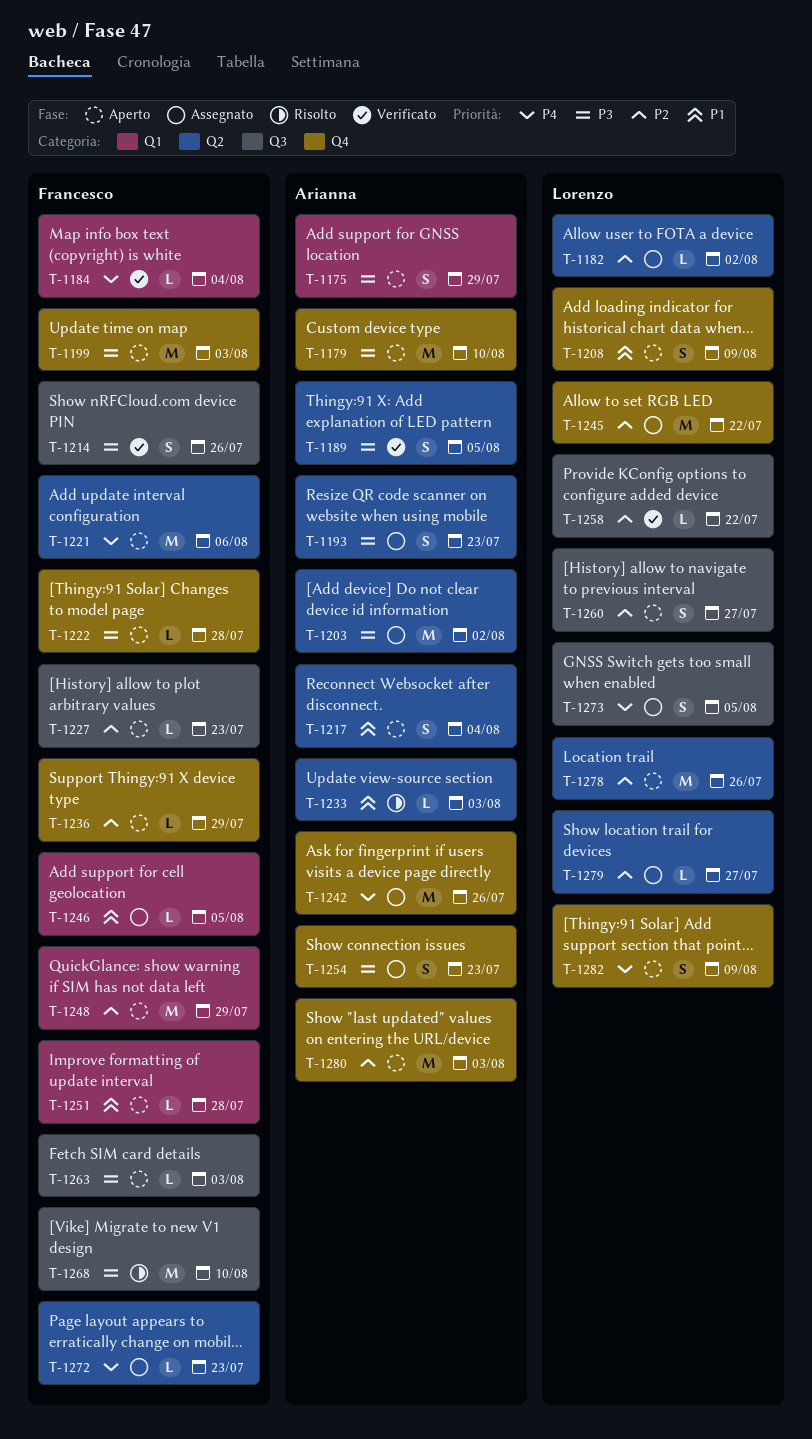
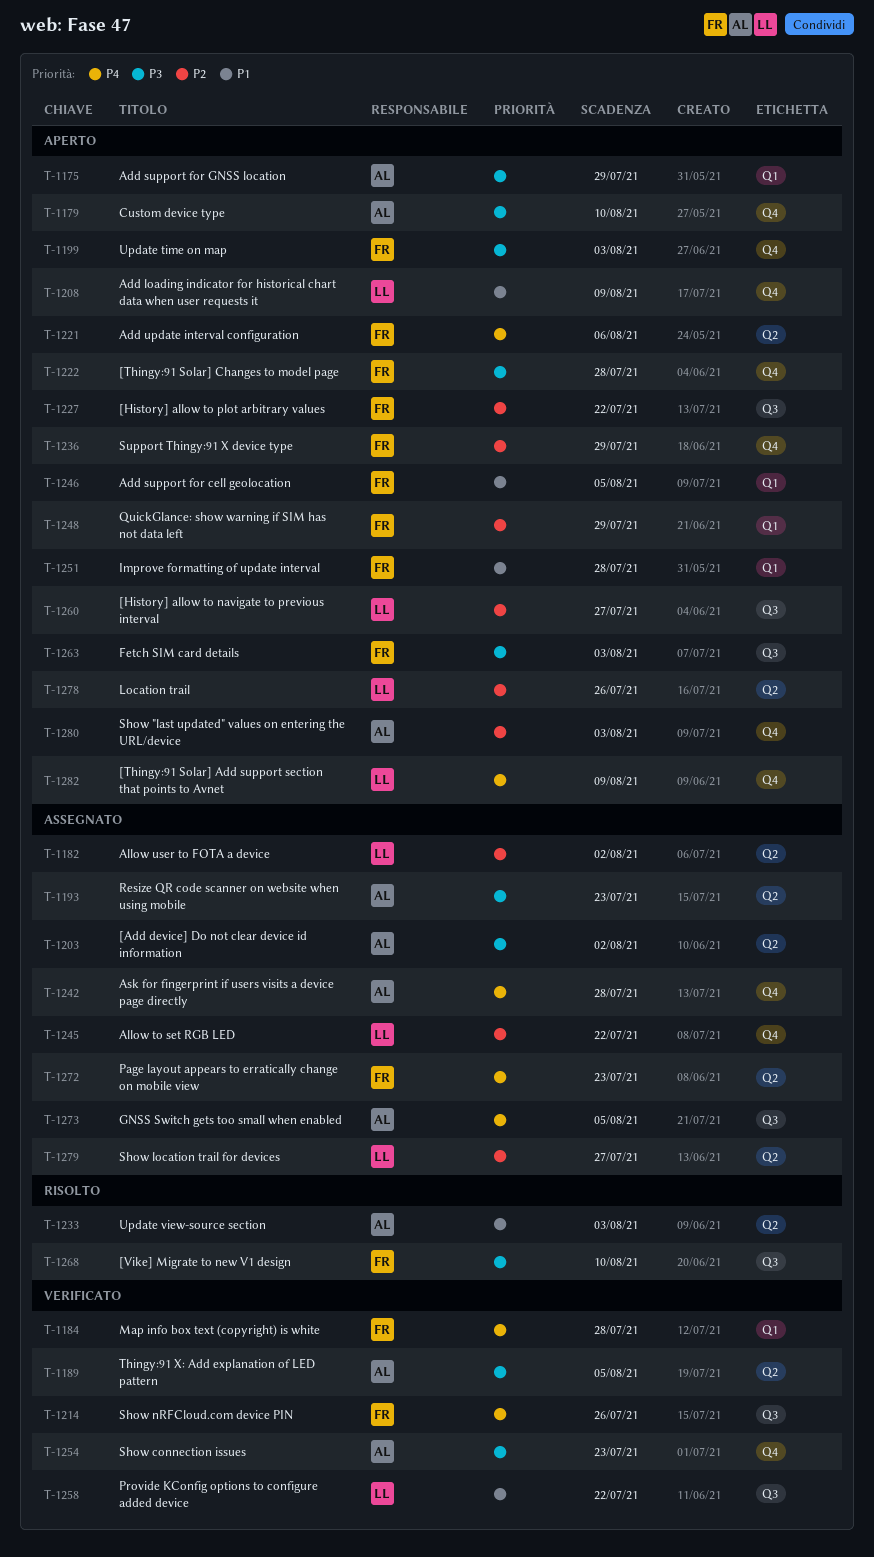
T-1184, due: Aug 4 -> Jul 28
T-1214, priority: P3 -> P4
T-1217: present -> none
T-1227, due: Jul 23 -> Jul 22
T-1242, due: Jul 26 -> Jul 28
T-1246, status: Assegnato -> Aperto
T-1254, status: Assegnato -> Verificato
T-1258, priority: P2 -> P1
T-1273, owner: Lorenzo -> Arianna

